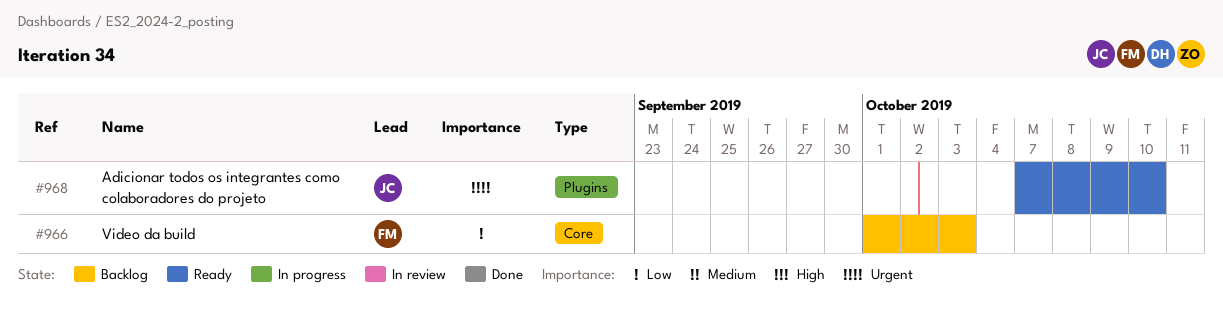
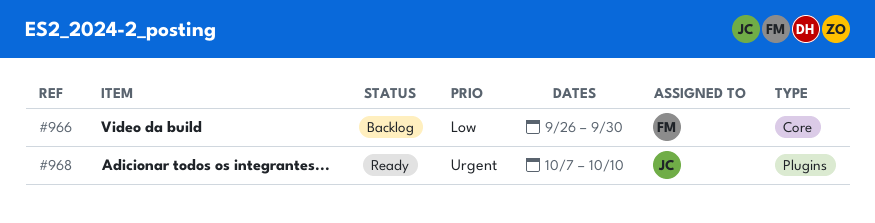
#966, start: Oct 1 -> Sep 26
#966, due: Oct 3 -> Sep 30

